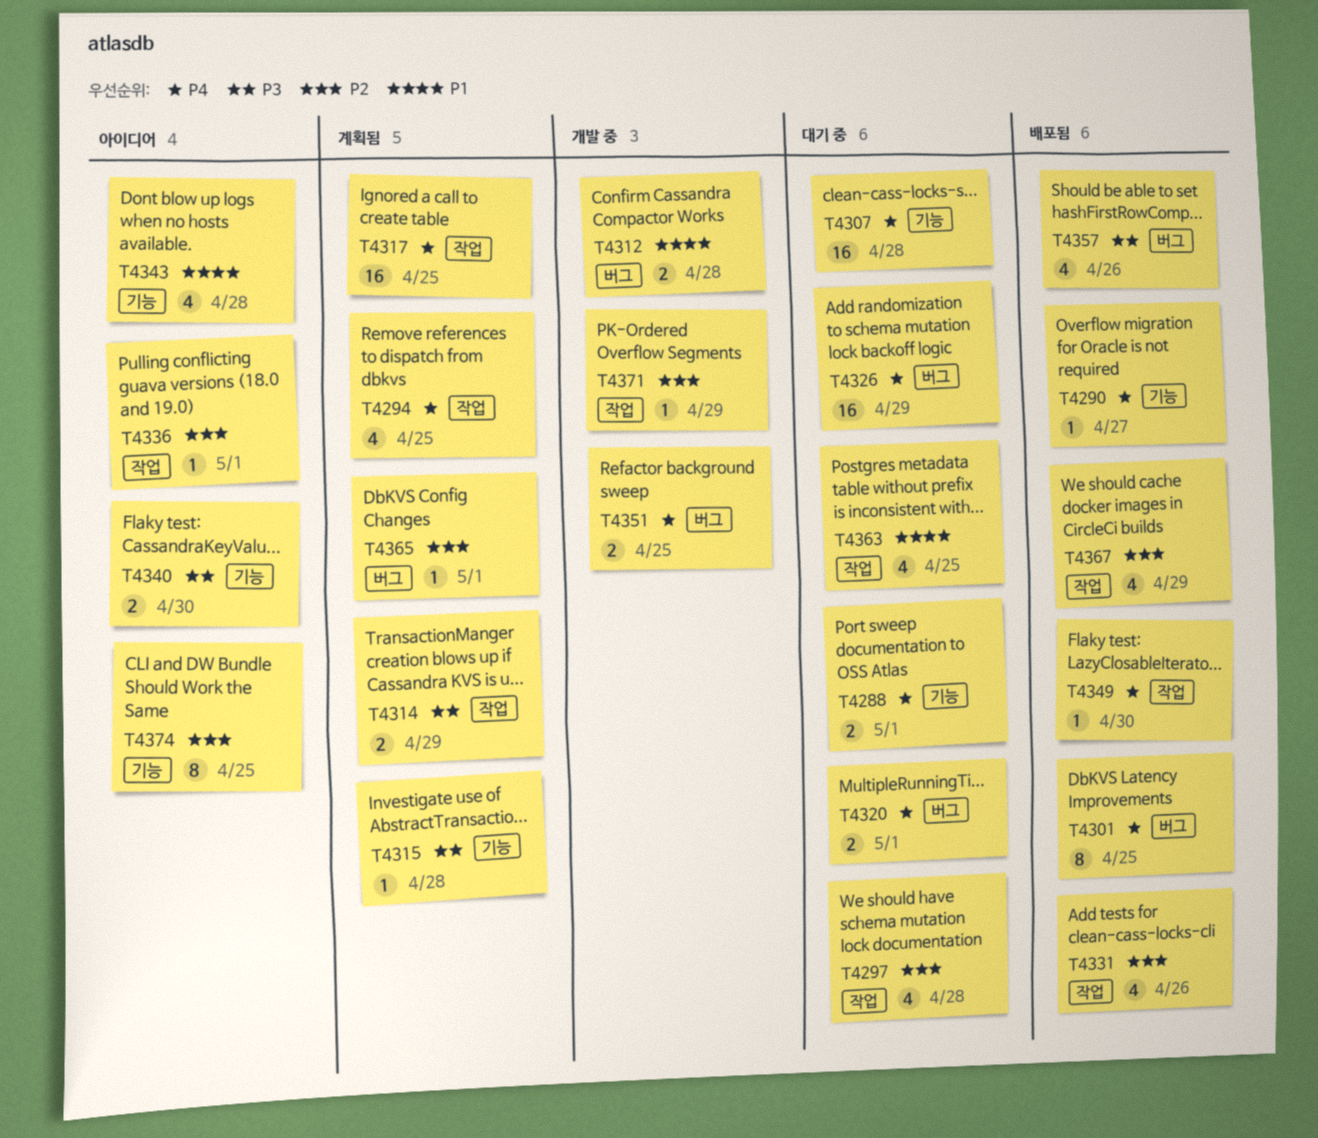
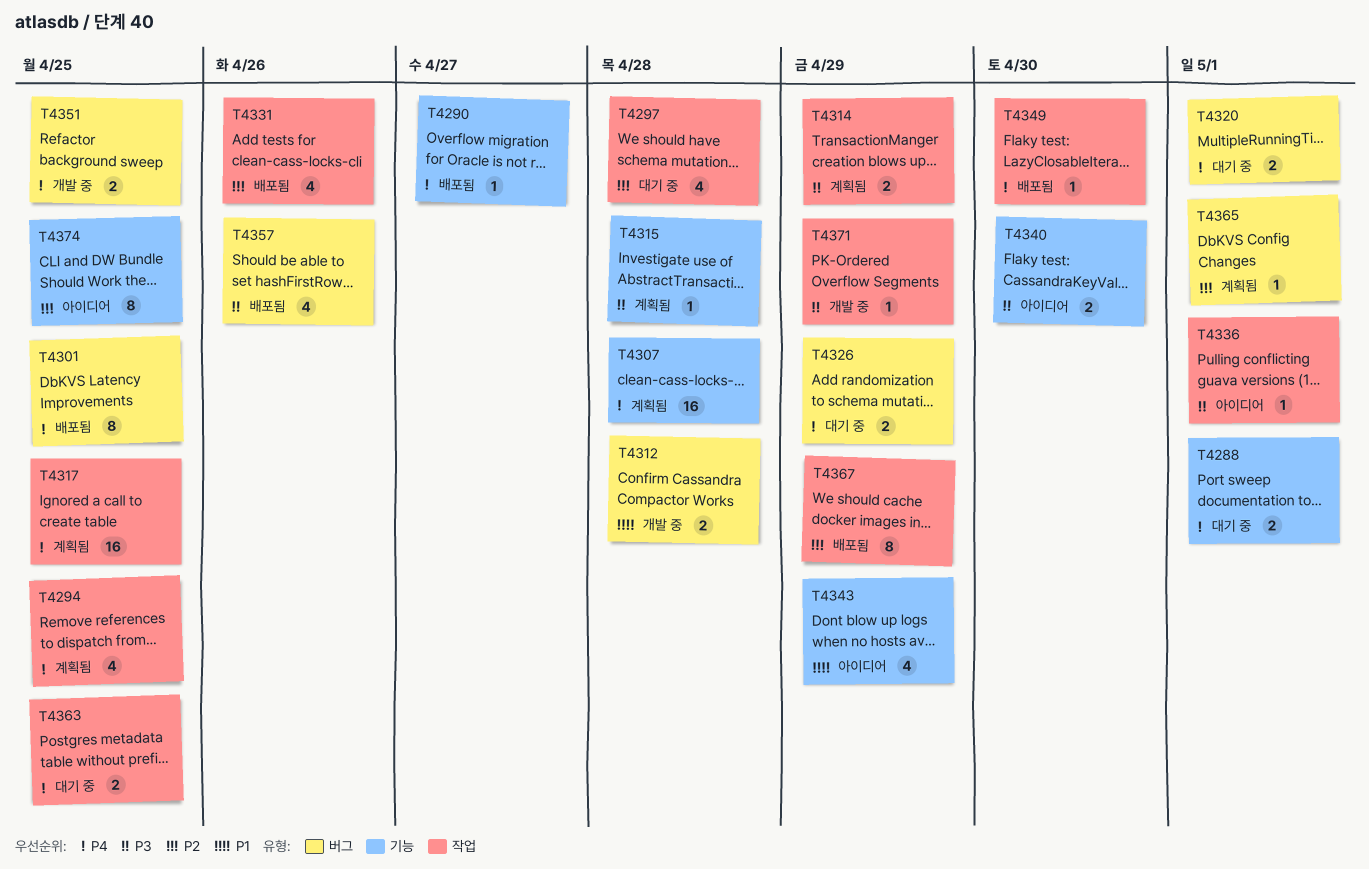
T4307, status: 대기 중 -> 계획됨
T4326, estimate: 16 -> 2
T4336, priority: P2 -> P3
T4343, due: Apr 28 -> Apr 29
T4363, priority: P1 -> P4
T4363, estimate: 4 -> 2
T4367, estimate: 4 -> 8
T4371, priority: P2 -> P3

